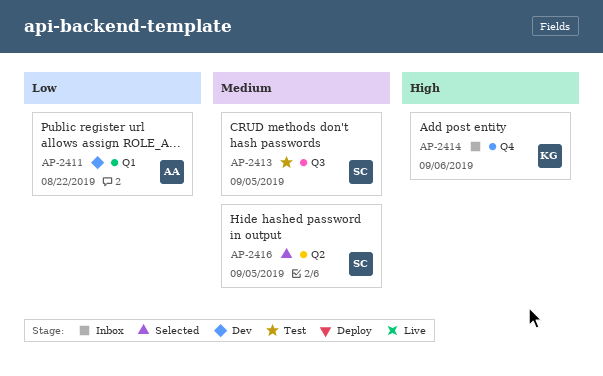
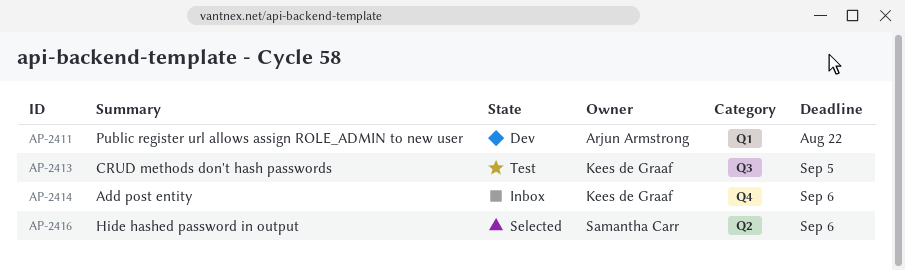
AP-2413, owner: Samantha Carr -> Kees de Graaf
AP-2416, due: Sep 5 -> Sep 6

